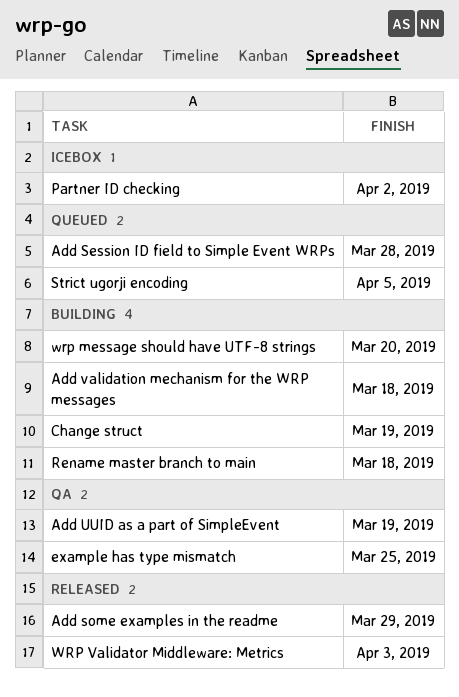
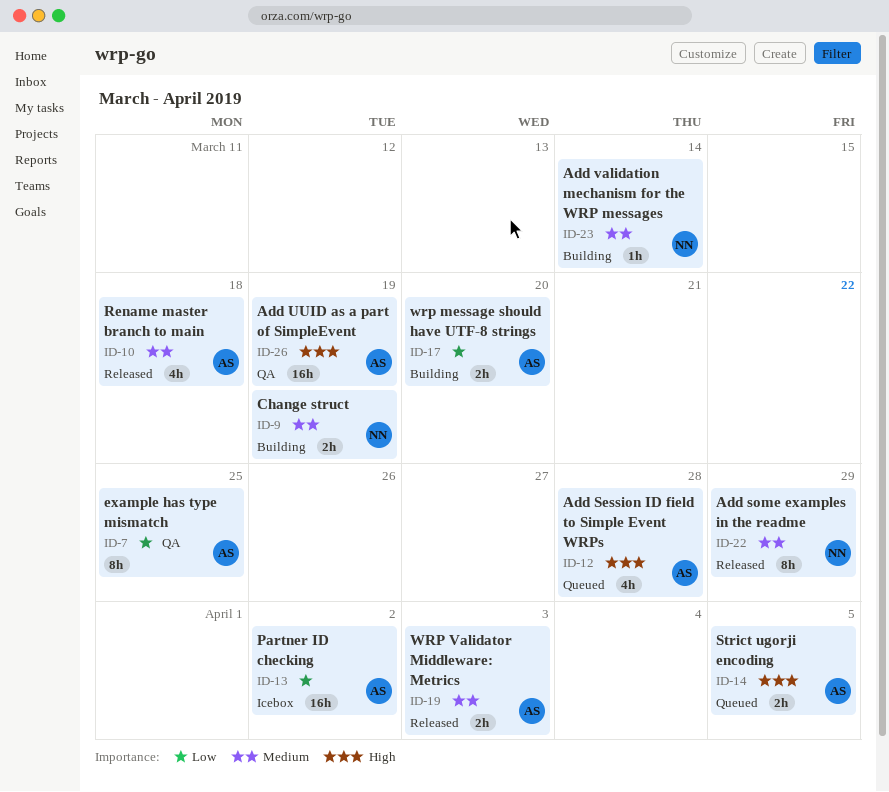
Add validation mechanism for the WRP messages, due: Mar 18 -> Mar 14
Rename master branch to main, status: Building -> Released

